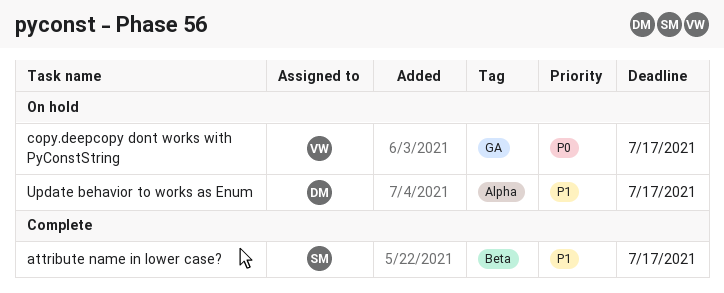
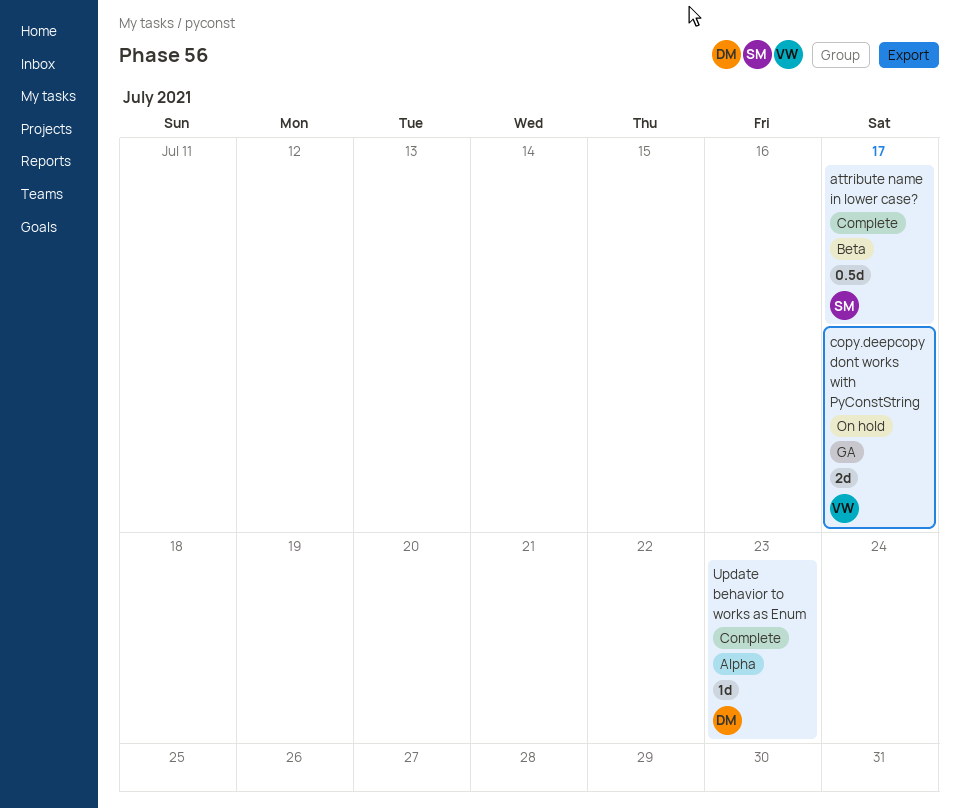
Update behavior to works as Enum, status: On hold -> Complete
Update behavior to works as Enum, due: Jul 17 -> Jul 23

